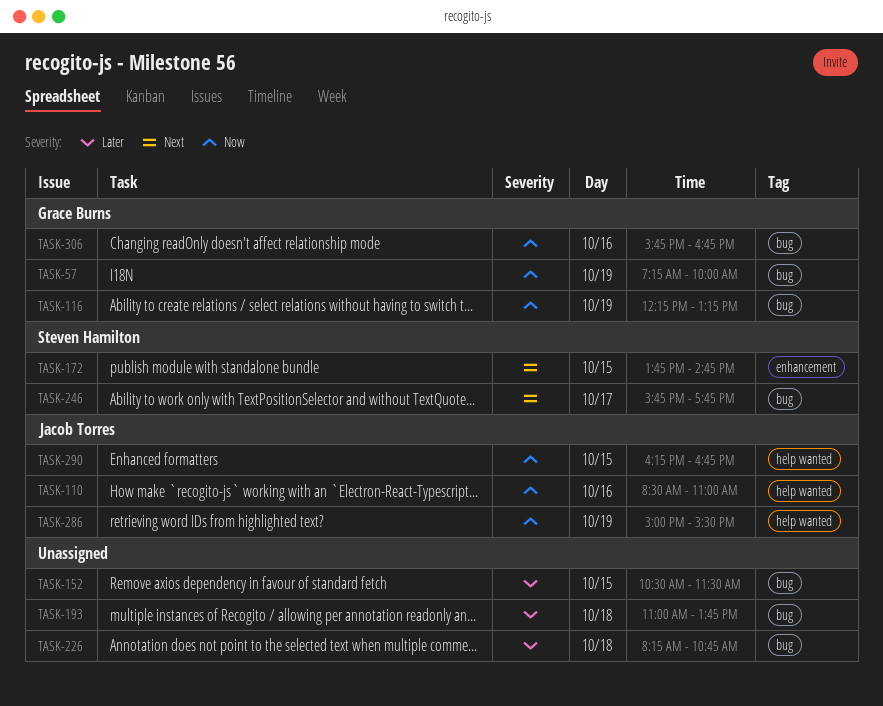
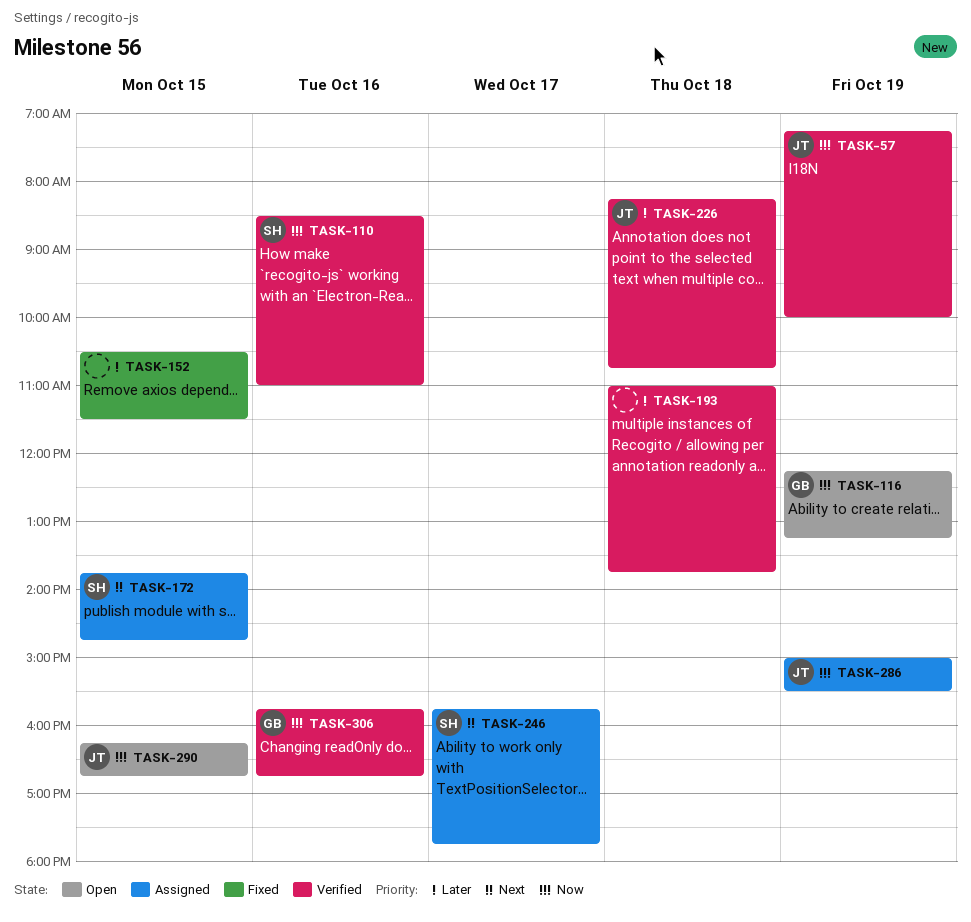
TASK-57, owner: Grace Burns -> Jacob Torres
TASK-110, owner: Jacob Torres -> Steven Hamilton
TASK-226, owner: none -> Jacob Torres

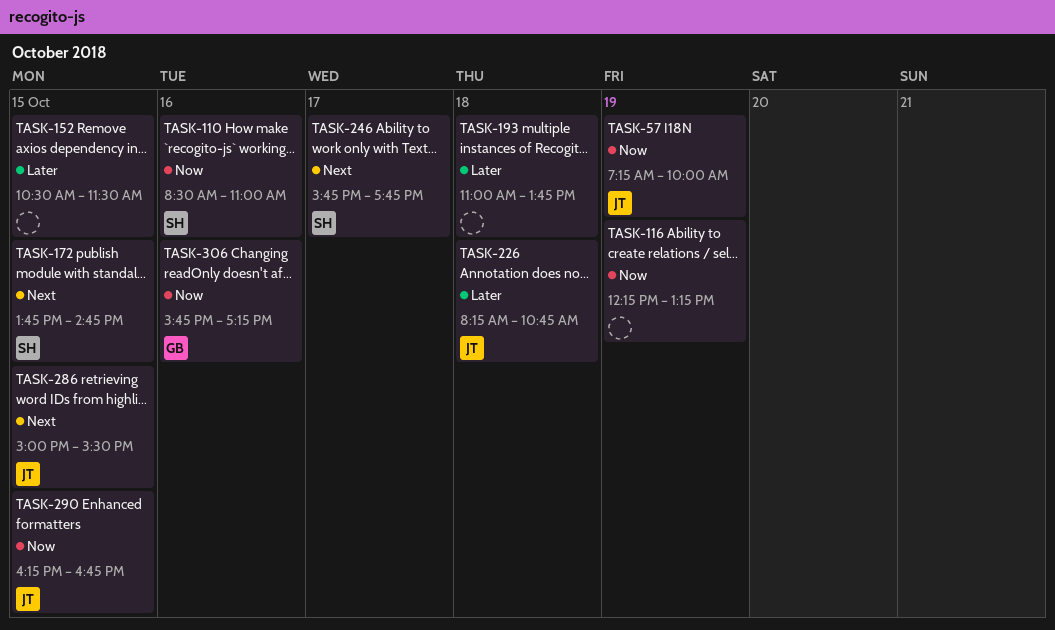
TASK-116, owner: GB -> none
TASK-286, priority: Now -> Next
TASK-286, day: Oct 19 -> Oct 15
TASK-306, ends: 16:45 -> 17:15

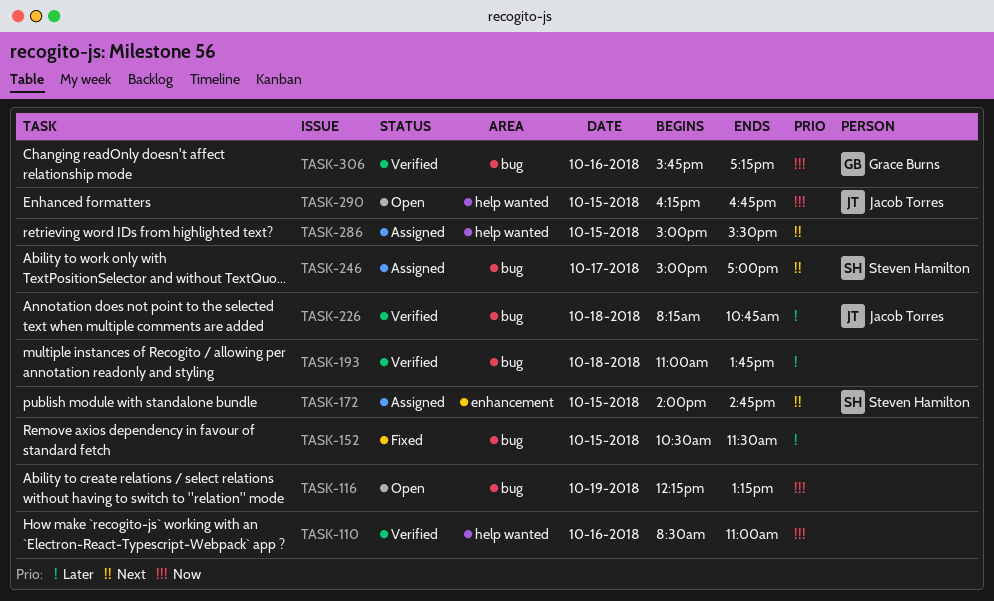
TASK-57: present -> none
TASK-110, owner: Steven Hamilton -> none
TASK-172, begins: 13:45 -> 14:00
TASK-246, begins: 15:45 -> 15:00
TASK-246, ends: 17:45 -> 17:00
TASK-286, owner: Jacob Torres -> none

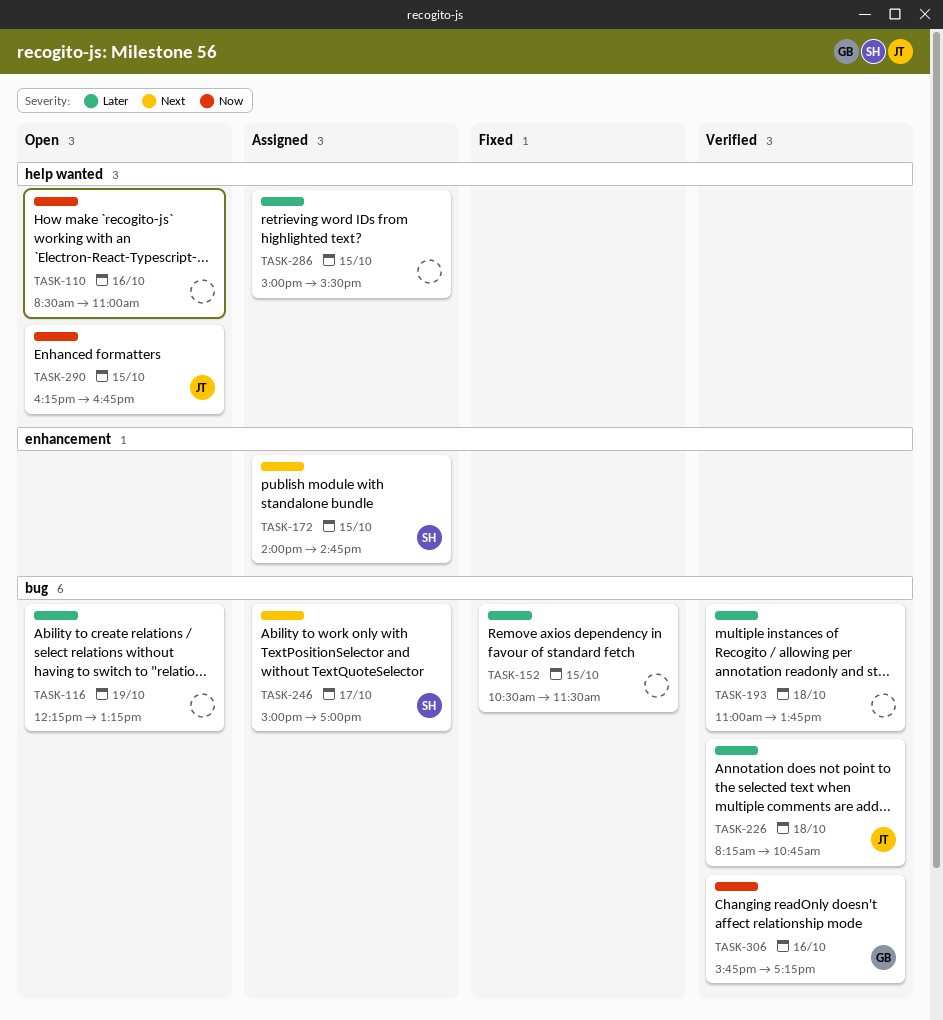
TASK-110, status: Verified -> Open
TASK-116, priority: Now -> Later
TASK-286, priority: Next -> Later

